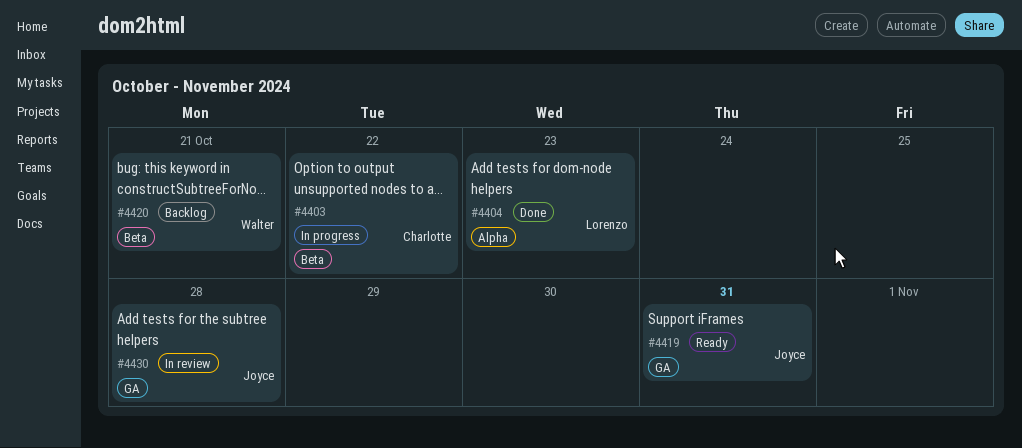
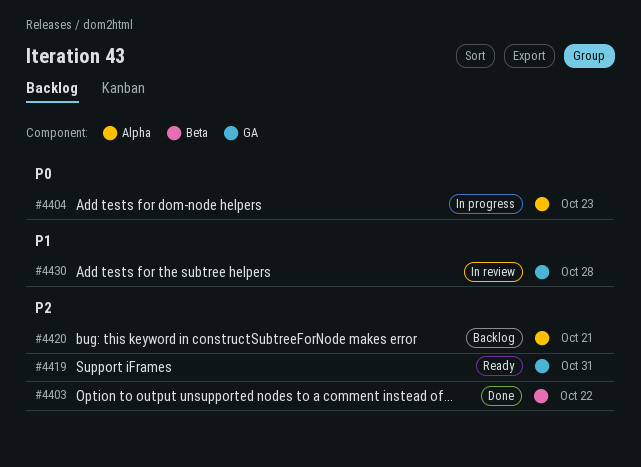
#4403, status: In progress -> Done
#4404, status: Done -> In progress
#4420, label: Beta -> Alpha

